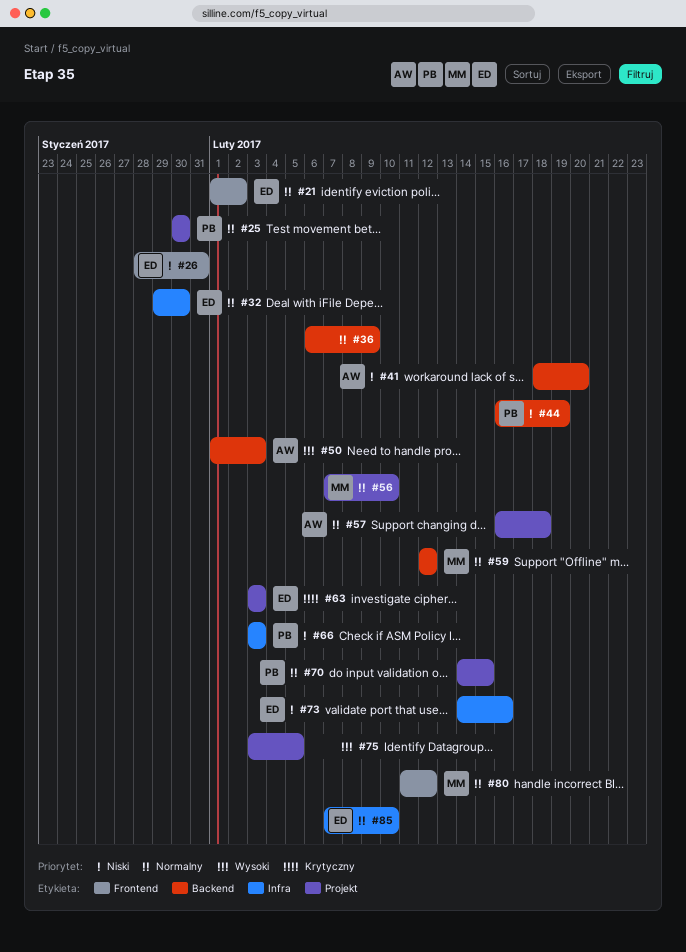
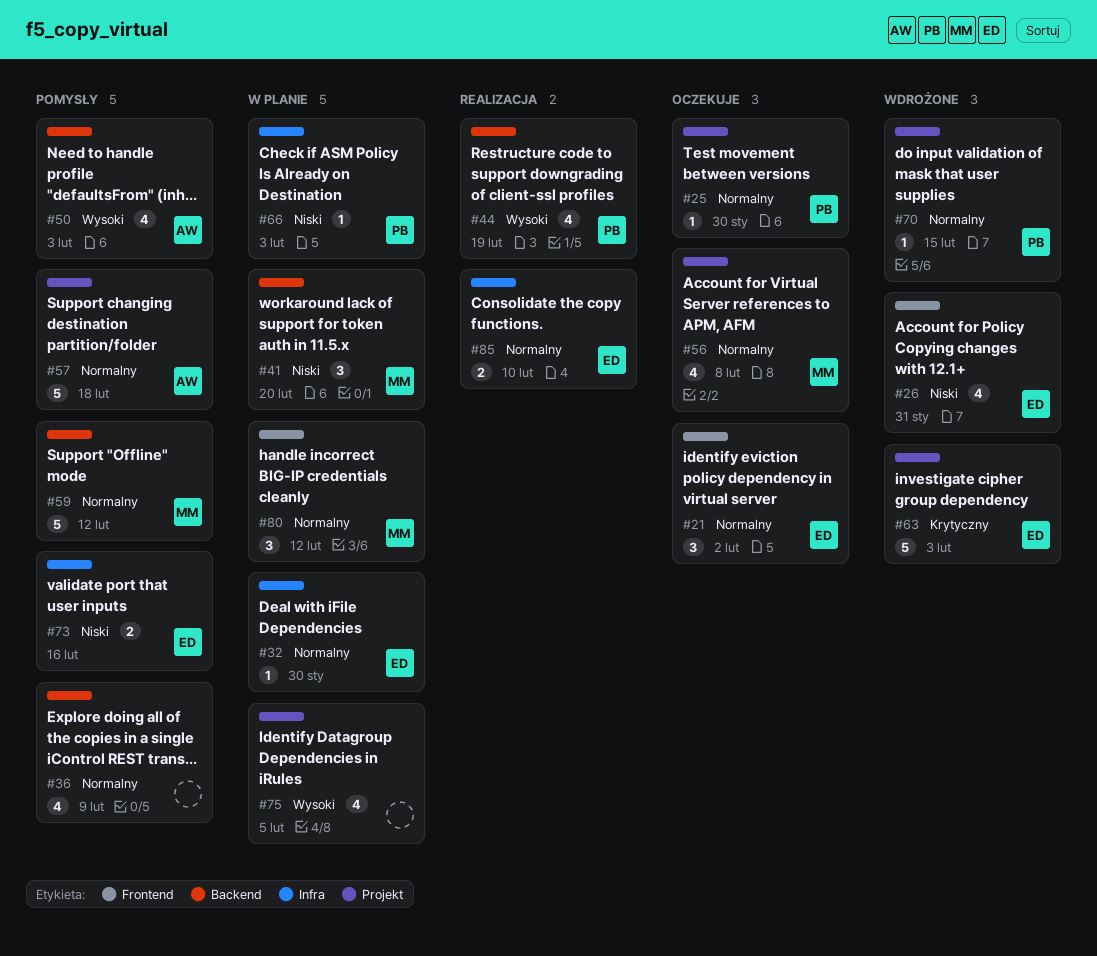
#41, owner: AW -> MM
#44, priority: Niski -> Wysoki
#56, due: Feb 10 -> Feb 8

